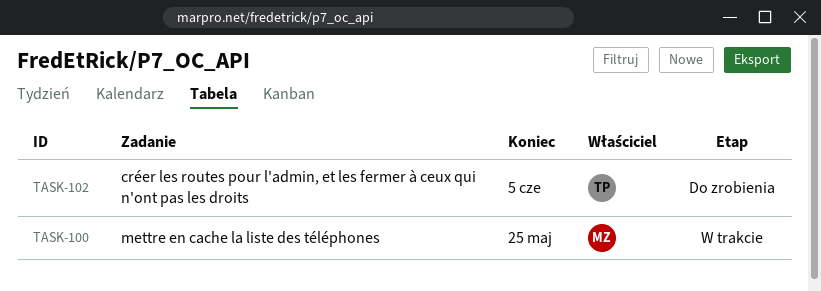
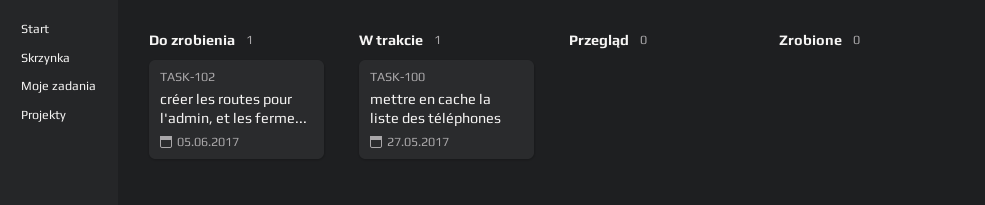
TASK-100, due: May 25 -> May 27

